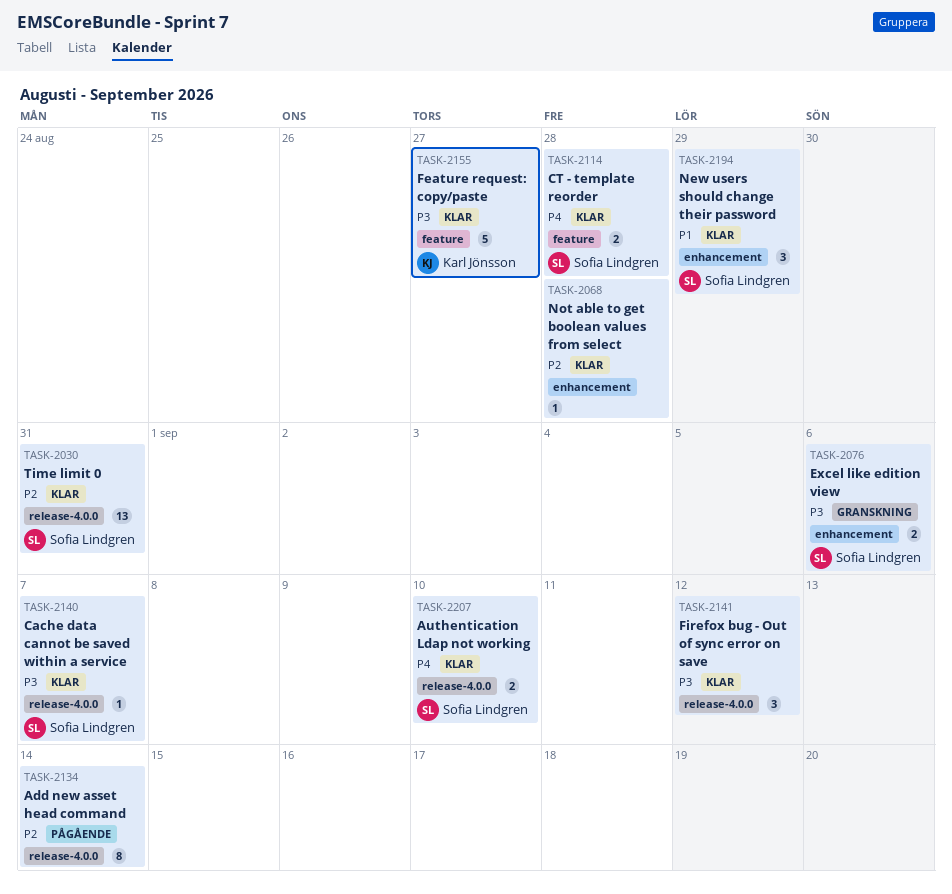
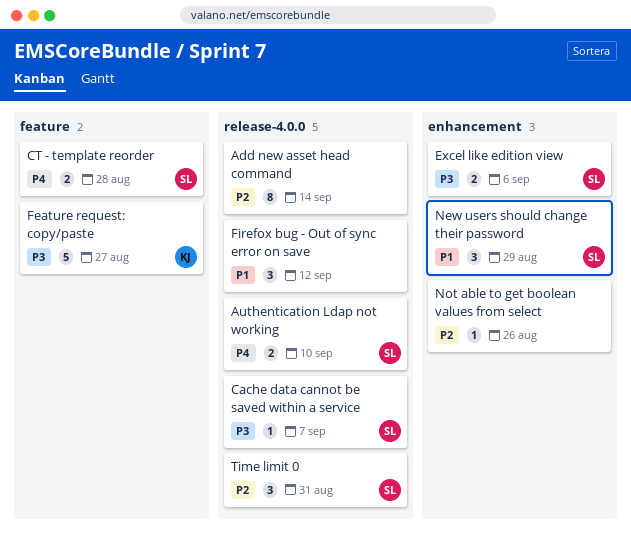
Firefox bug - Out of sync error on save, priority: P3 -> P1
Not able to get boolean values from select, due: Aug 28 -> Aug 26
Time limit 0, estimate: 13 -> 3

